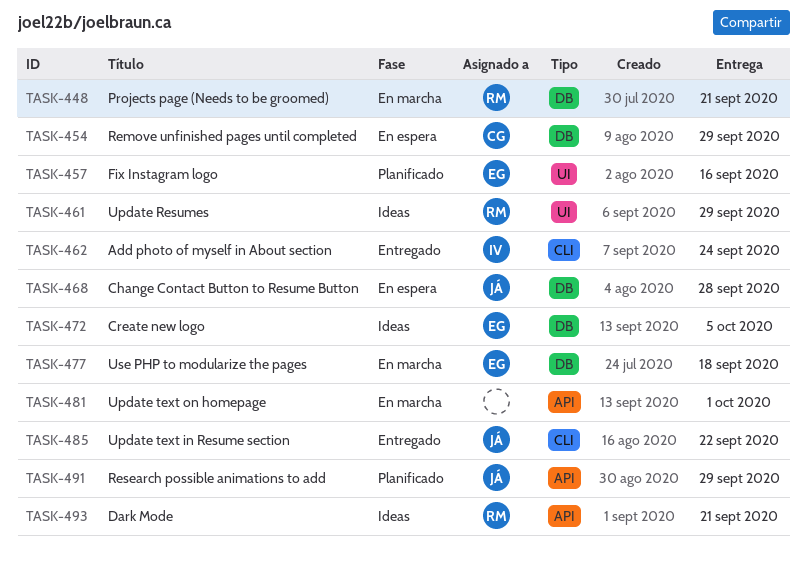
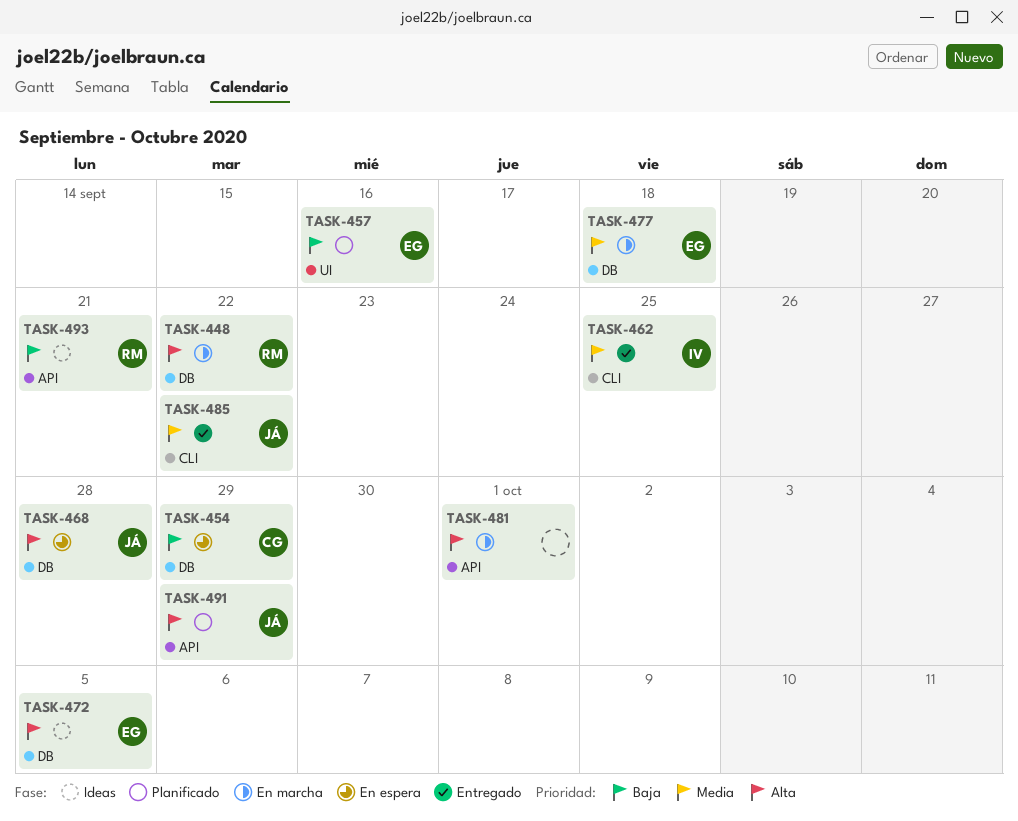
TASK-448, due: Sep 21 -> Sep 22
TASK-461: present -> none
TASK-462, due: Sep 24 -> Sep 25

